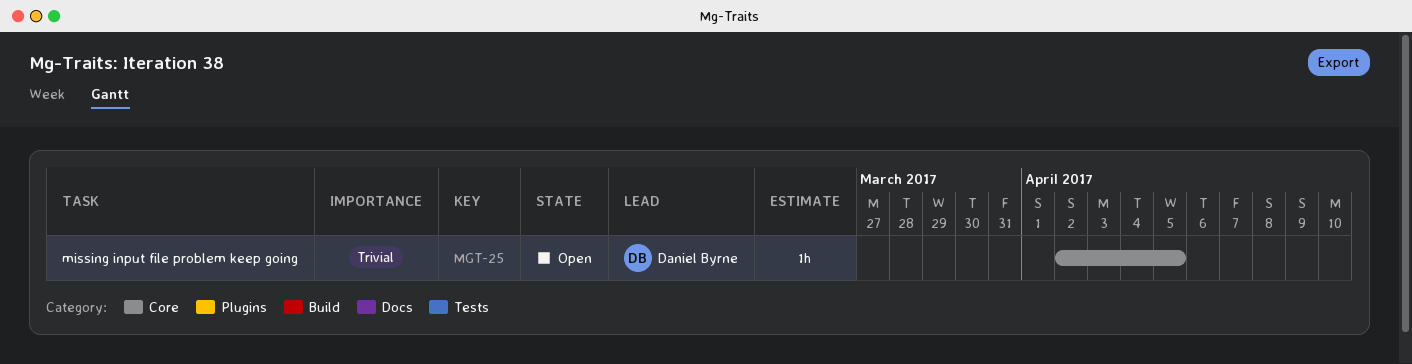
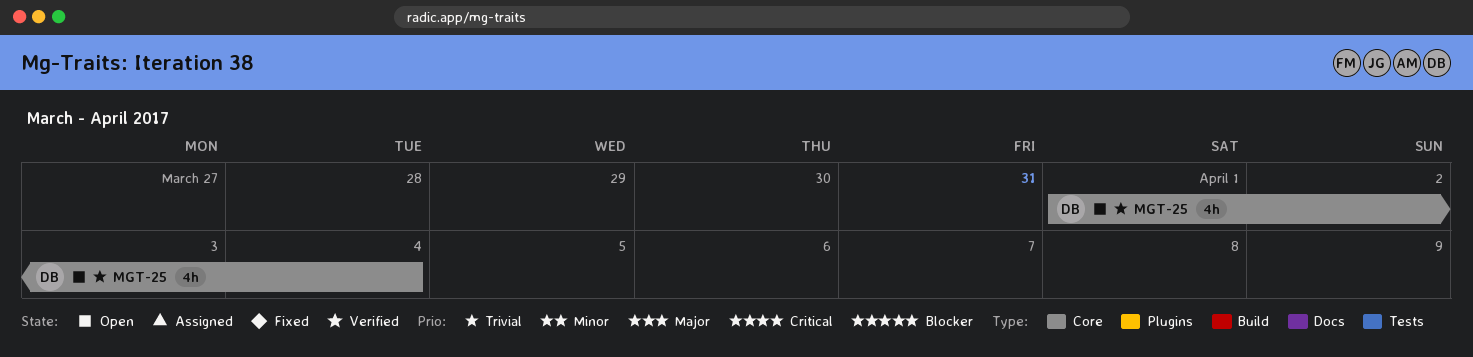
MGT-25, estimate: 1h -> 4h
MGT-25, start: Apr 2 -> Apr 1
MGT-25, due: Apr 5 -> Apr 4

